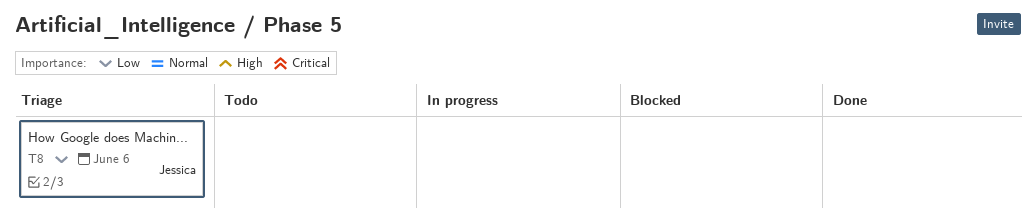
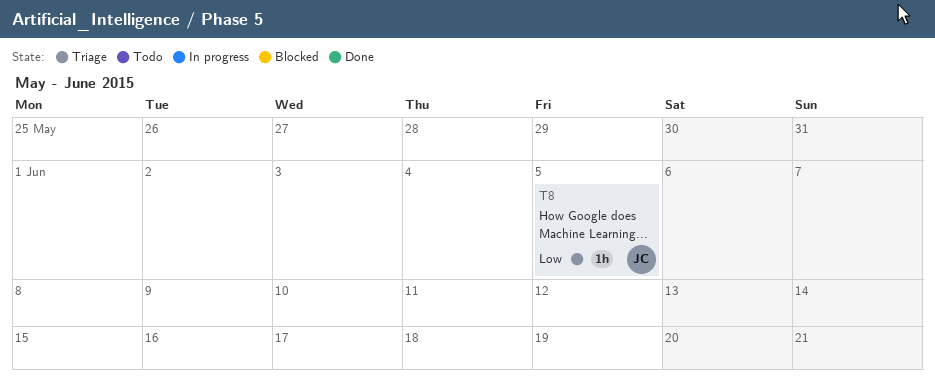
T8, due: Jun 6 -> Jun 5

